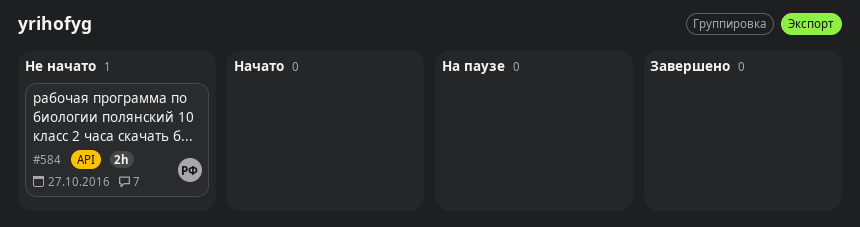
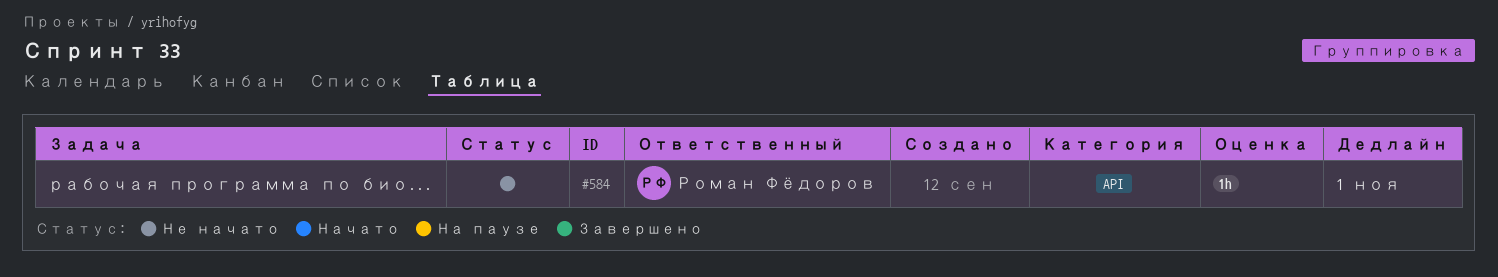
#584, estimate: 2h -> 1h
#584, due: Oct 27 -> Nov 1

